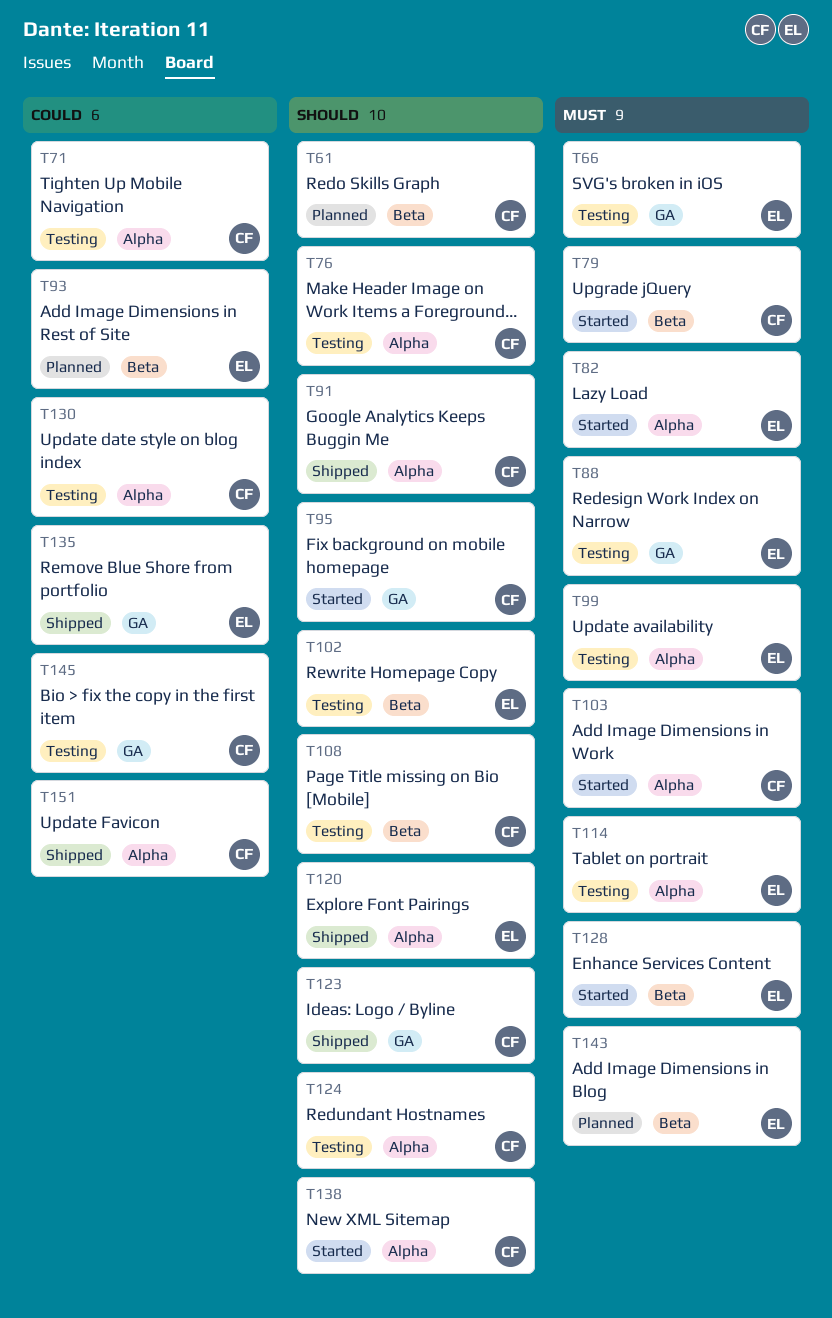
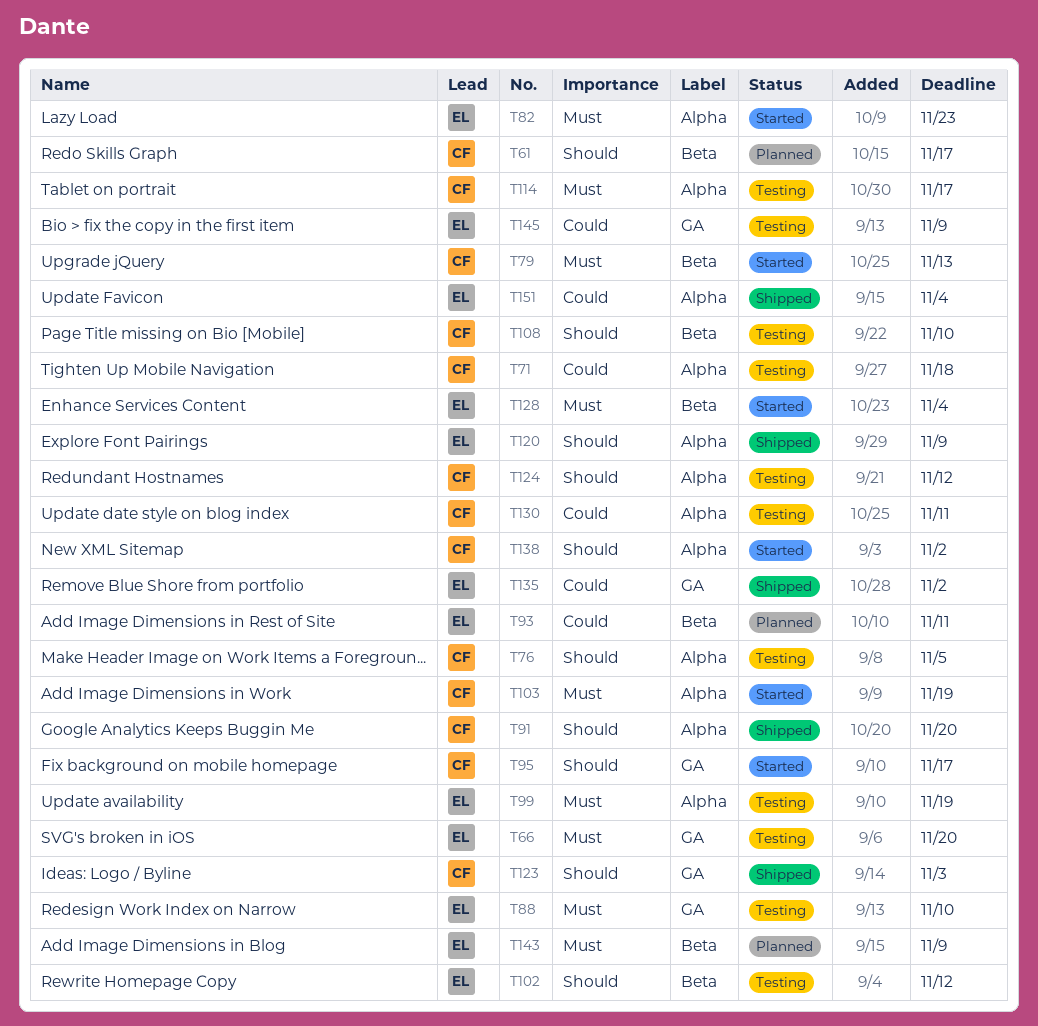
T114, owner: EL -> CF
T145, owner: CF -> EL
T151, owner: CF -> EL

